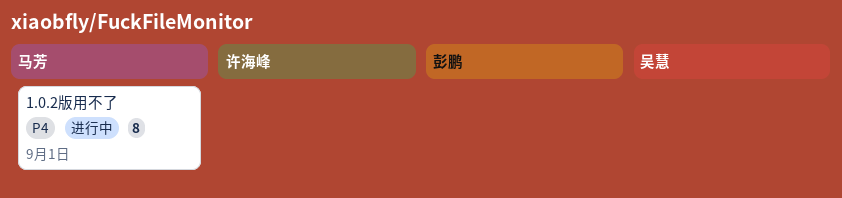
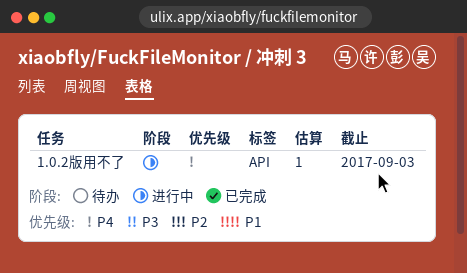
1.0.2版用不了, estimate: 8 -> 1
1.0.2版用不了, due: Sep 1 -> Sep 3

